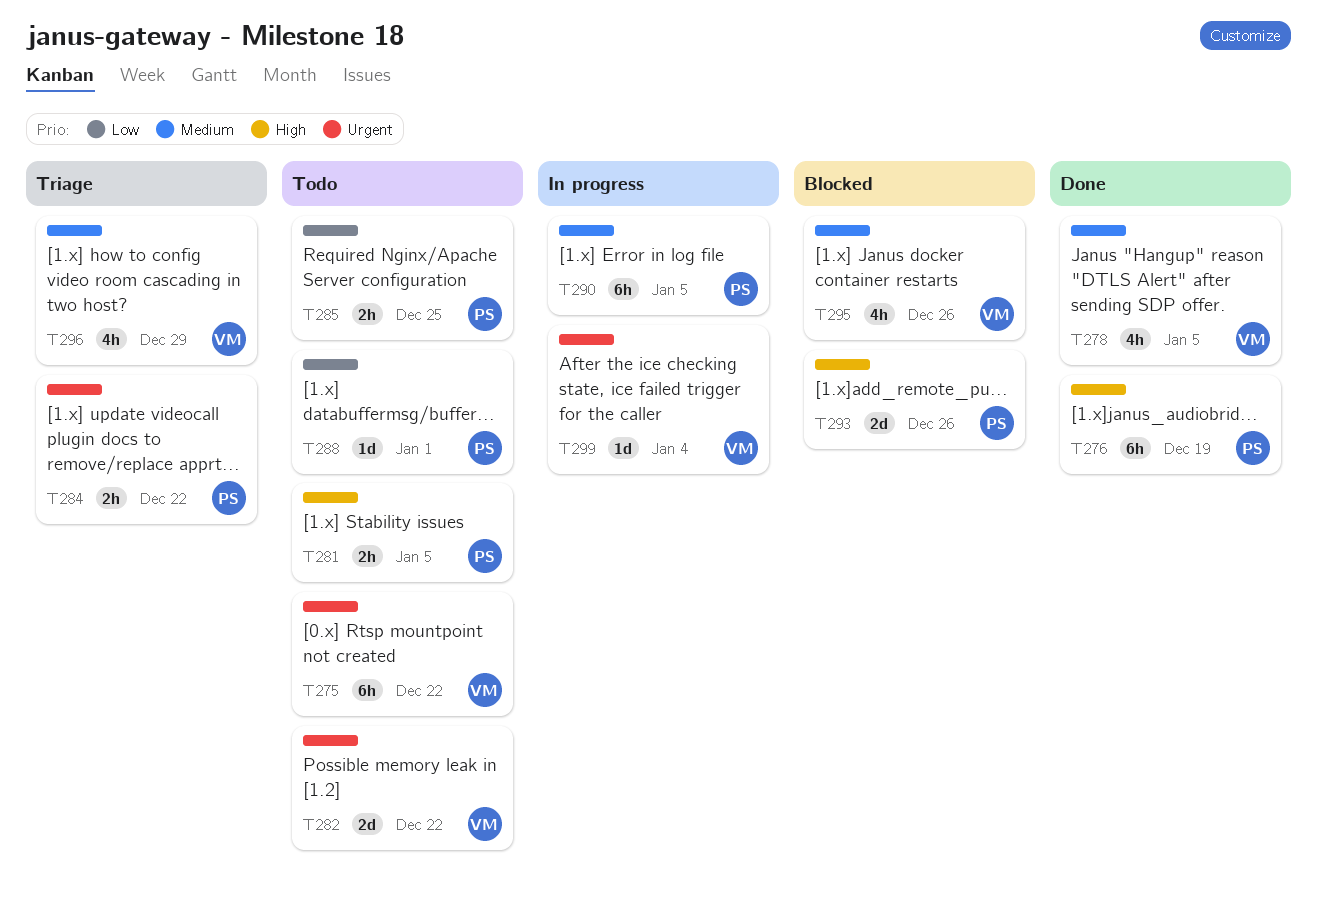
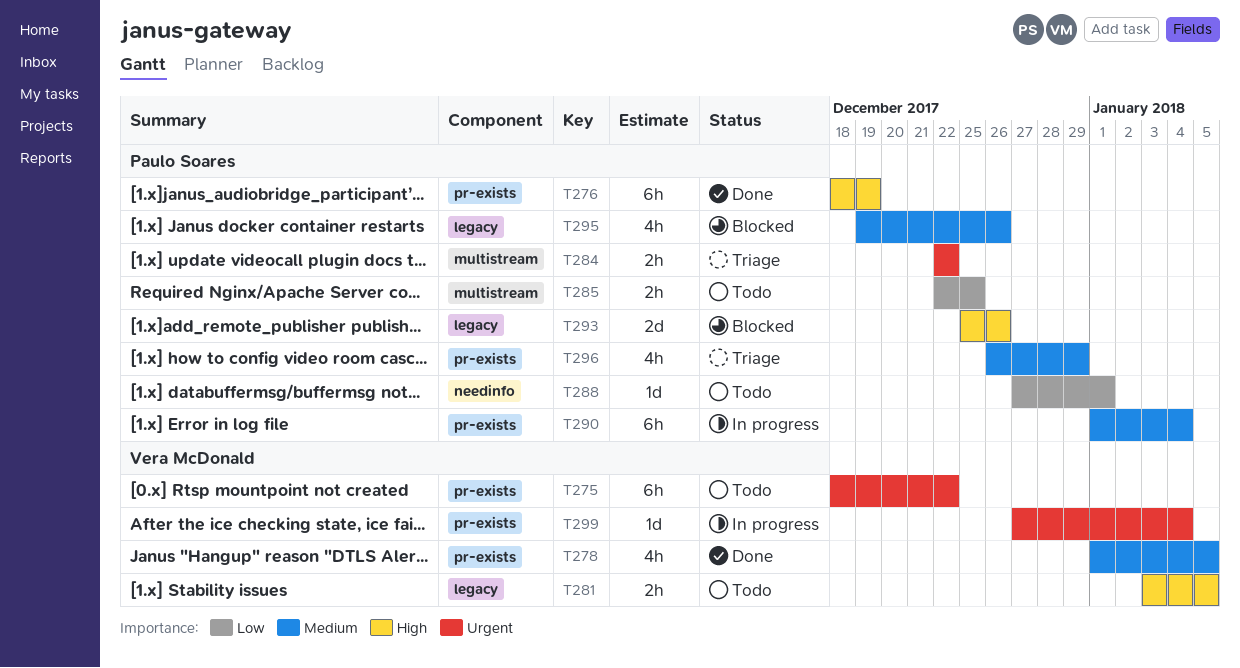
T281, owner: Paulo Soares -> Vera McDonald
T282: present -> none
T290, due: Jan 5 -> Jan 4
T295, owner: Vera McDonald -> Paulo Soares
T296, owner: Vera McDonald -> Paulo Soares

